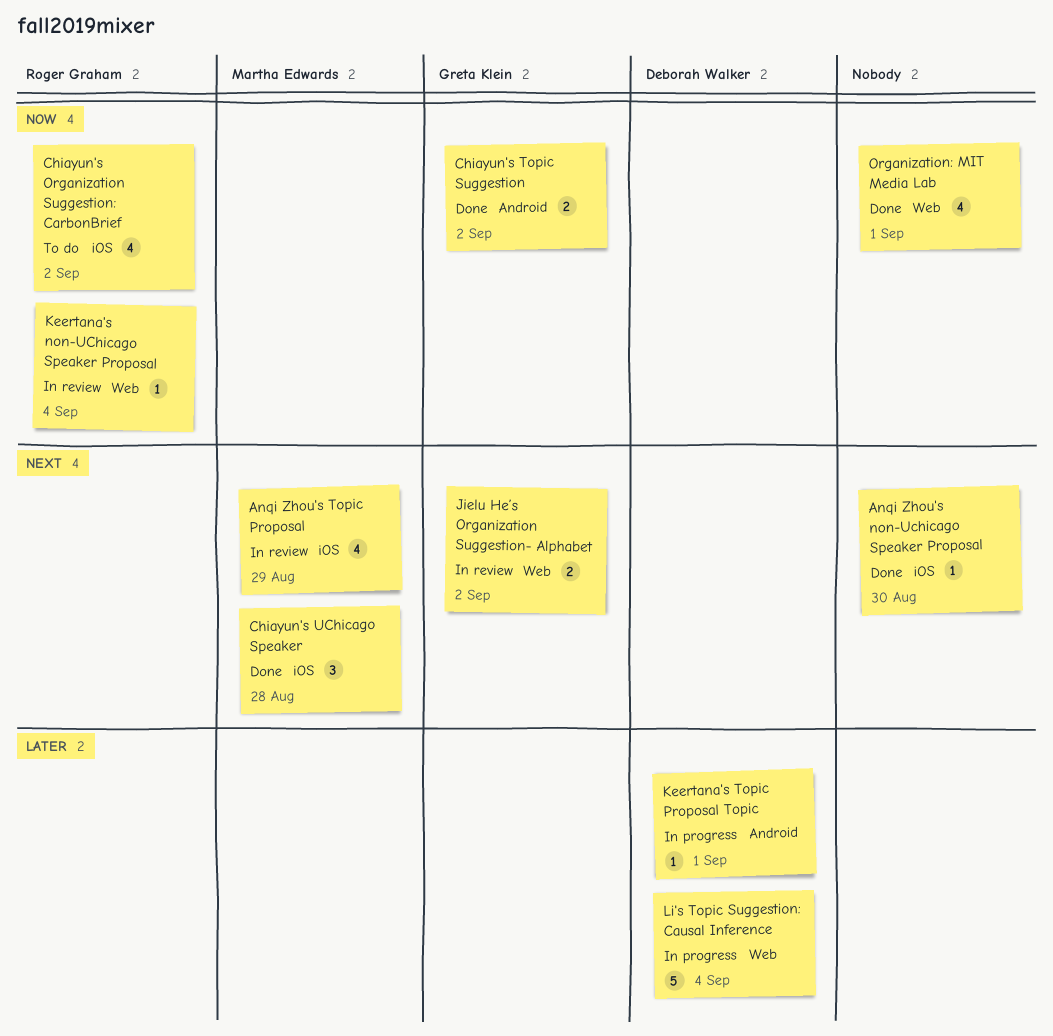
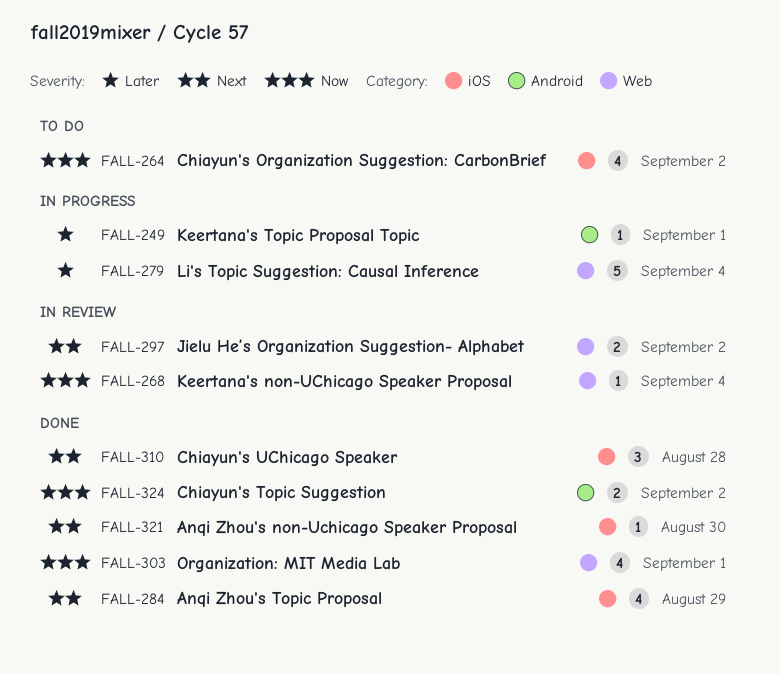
Anqi Zhou's Topic Proposal, status: In review -> Done

